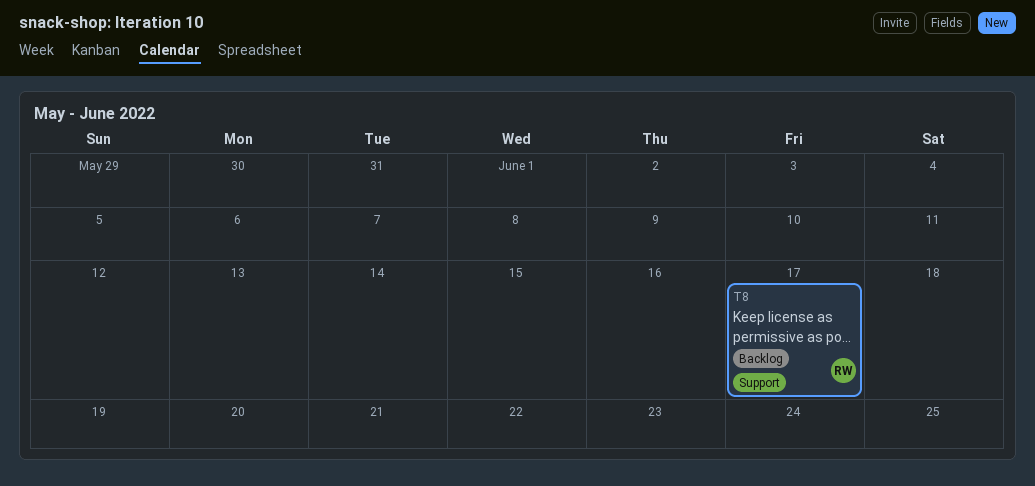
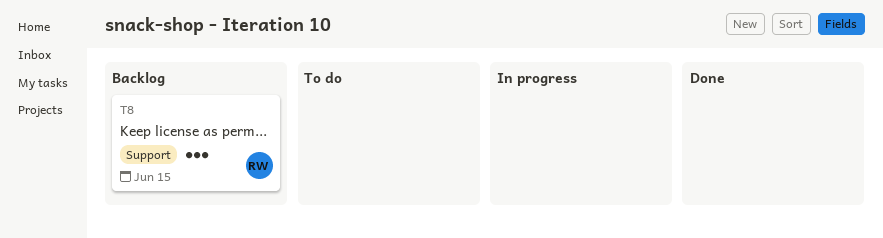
T8, due: Jun 17 -> Jun 15

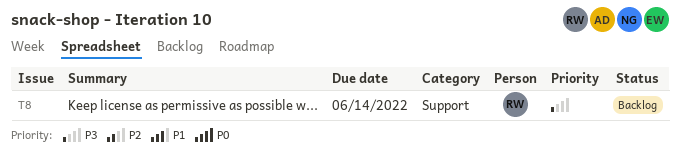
T8, due: Jun 15 -> Jun 14

